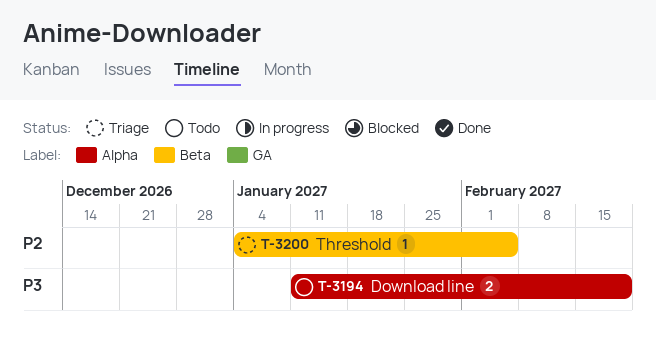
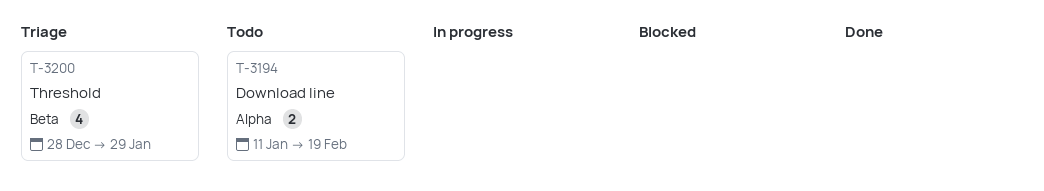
T-3200, estimate: 1 -> 4
T-3200, start: Jan 4 -> Dec 28
T-3200, due: Feb 5 -> Jan 29

